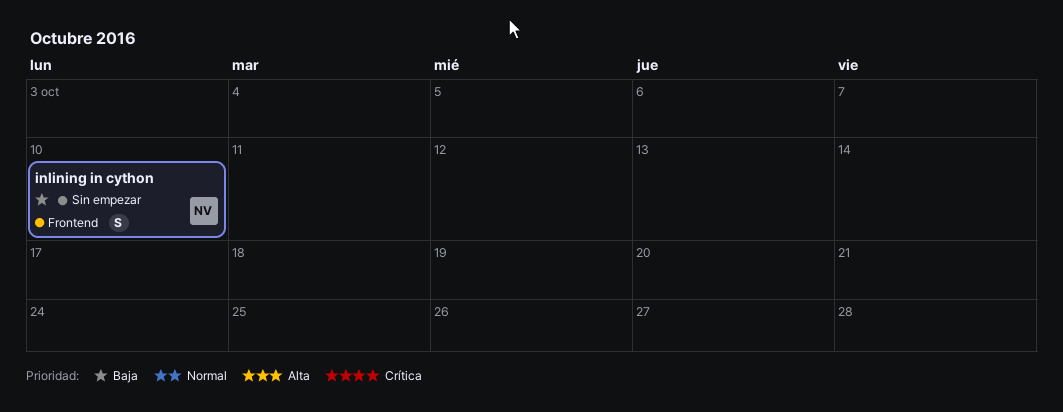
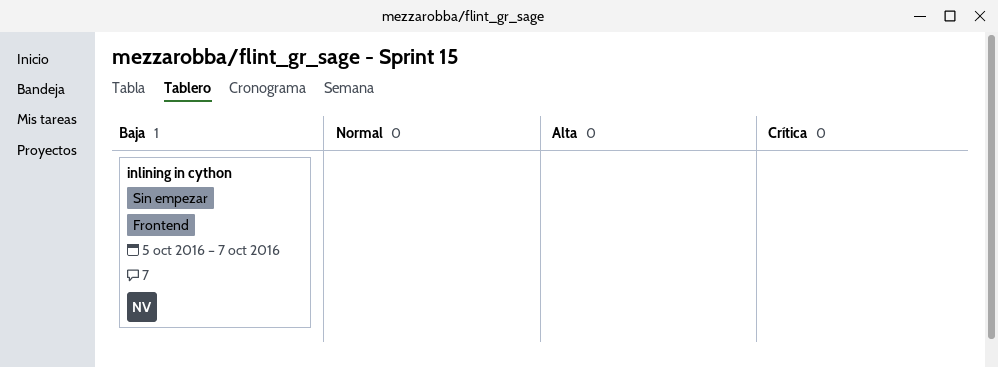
inlining in cython, due: Oct 10 -> Oct 7

